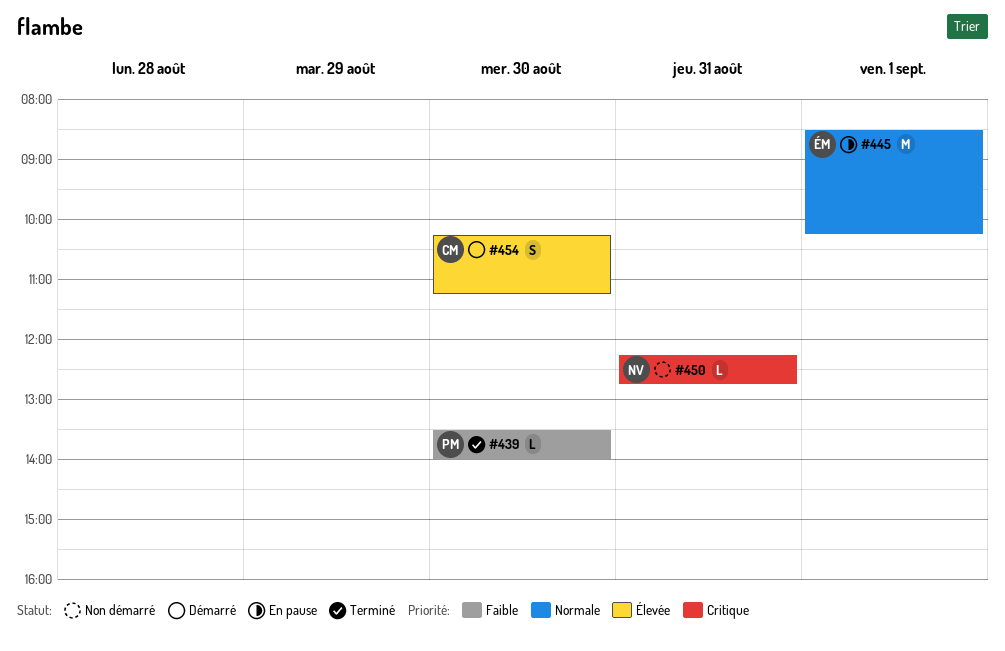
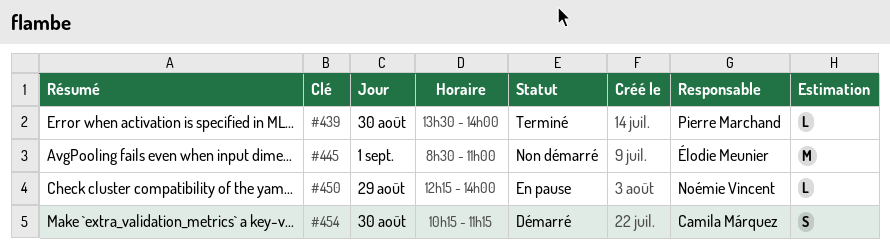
#445, status: En pause -> Non démarré
#445, ends: 10:15 -> 11:00
#450, status: Non démarré -> En pause
#450, day: Aug 31 -> Aug 29
#450, ends: 12:45 -> 14:00

